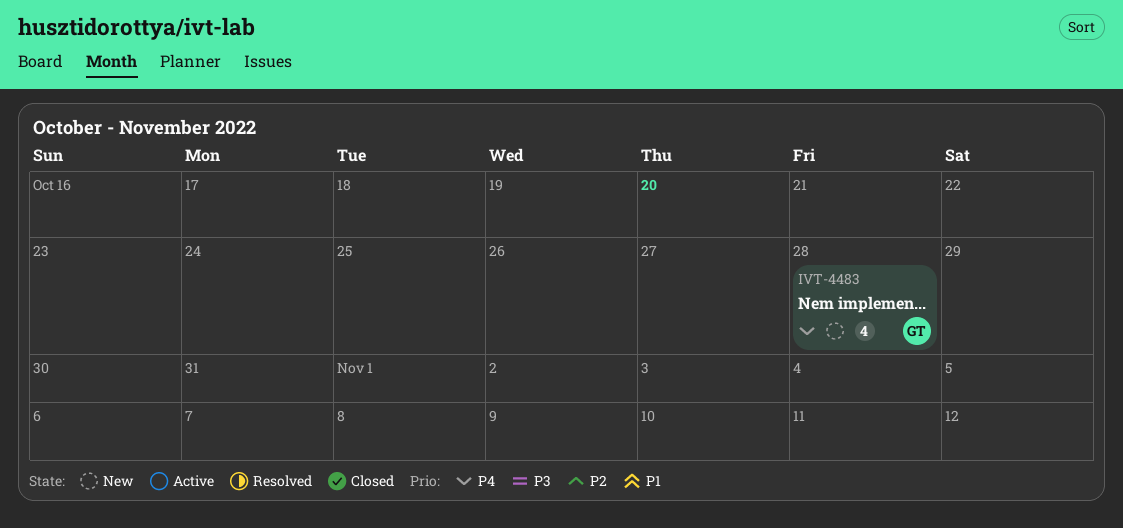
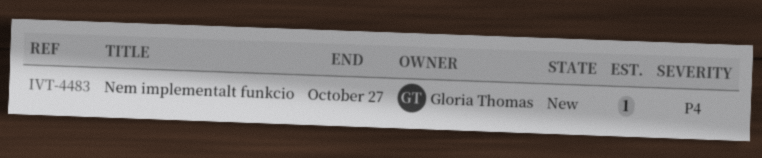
IVT-4483, estimate: 4 -> 1
IVT-4483, due: Oct 28 -> Oct 27

